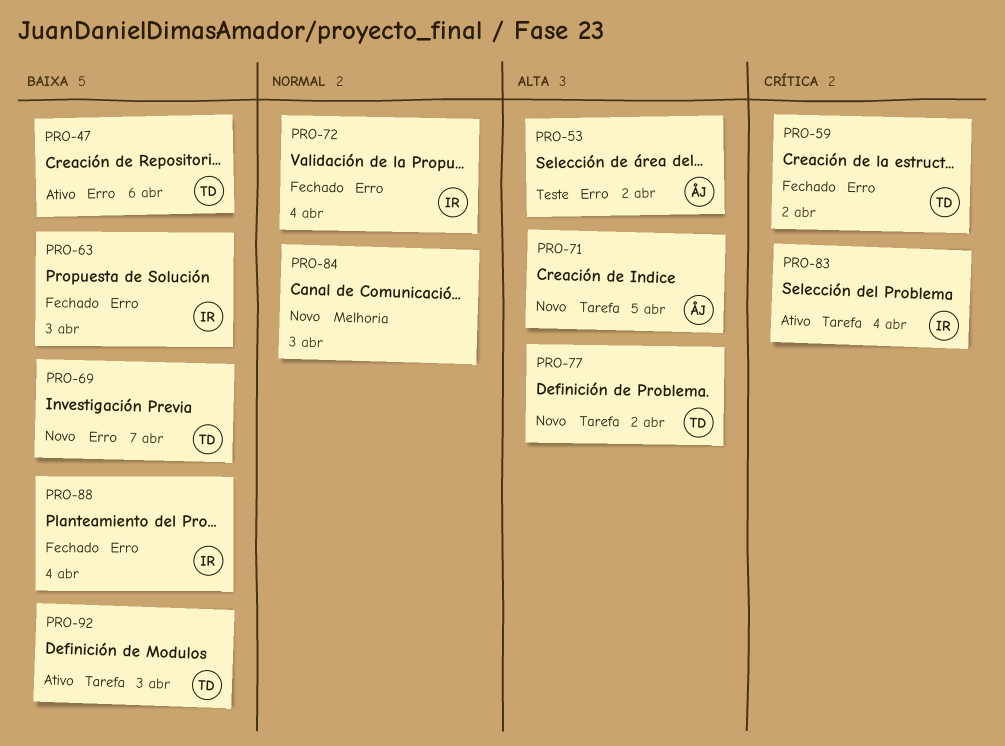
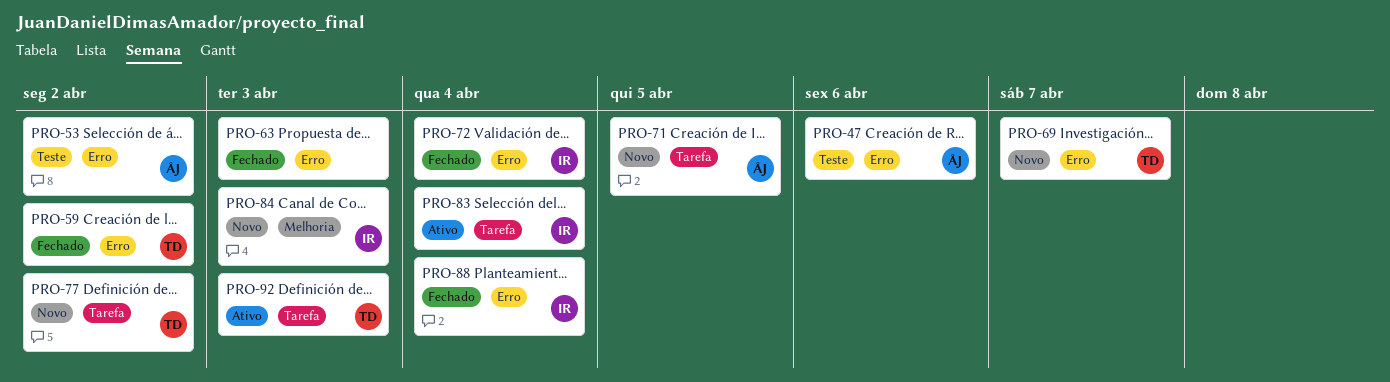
PRO-47, status: Ativo -> Teste
PRO-47, owner: TD -> ÅJ
PRO-63, owner: IR -> none
PRO-84, owner: none -> IR

